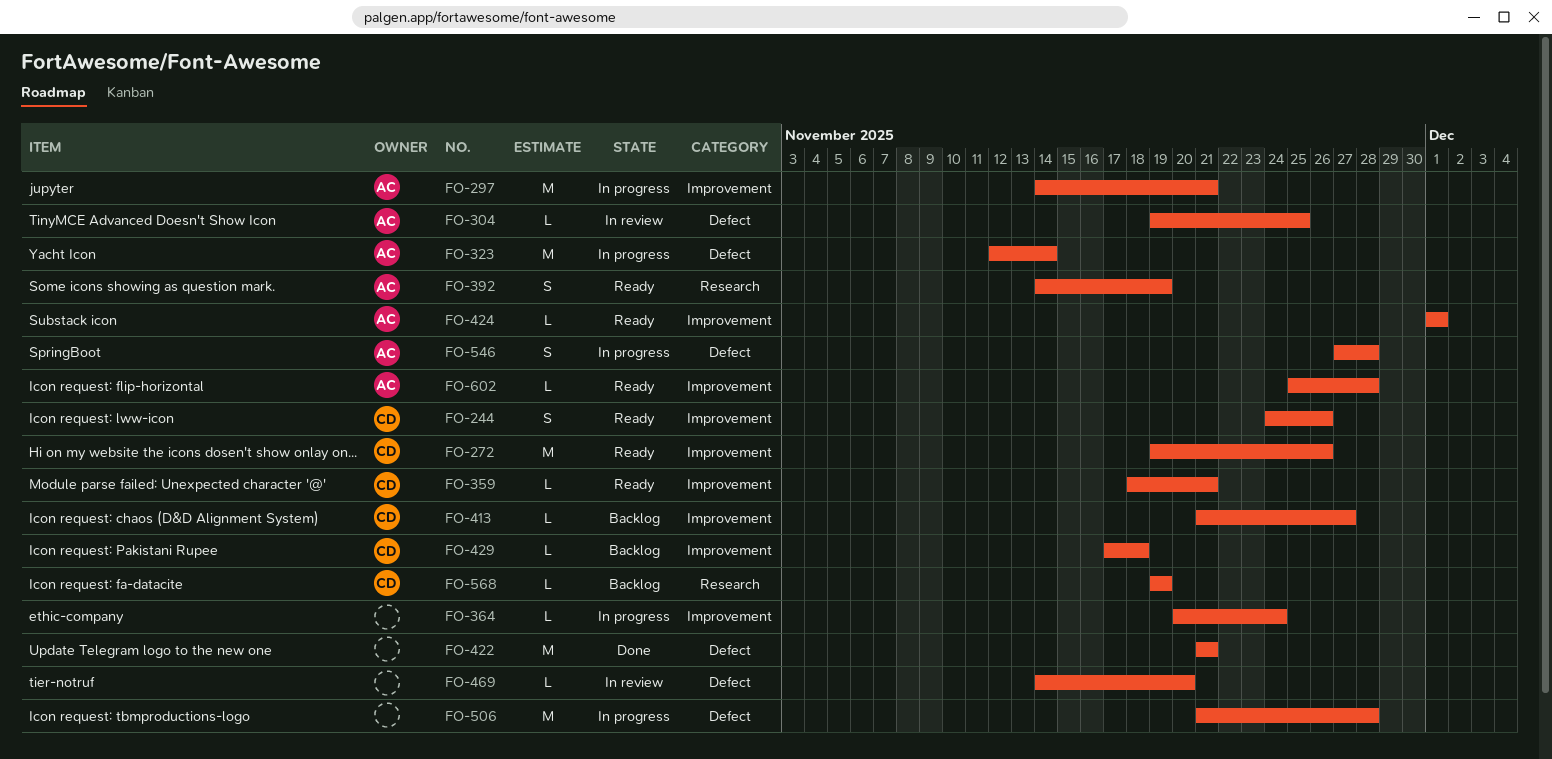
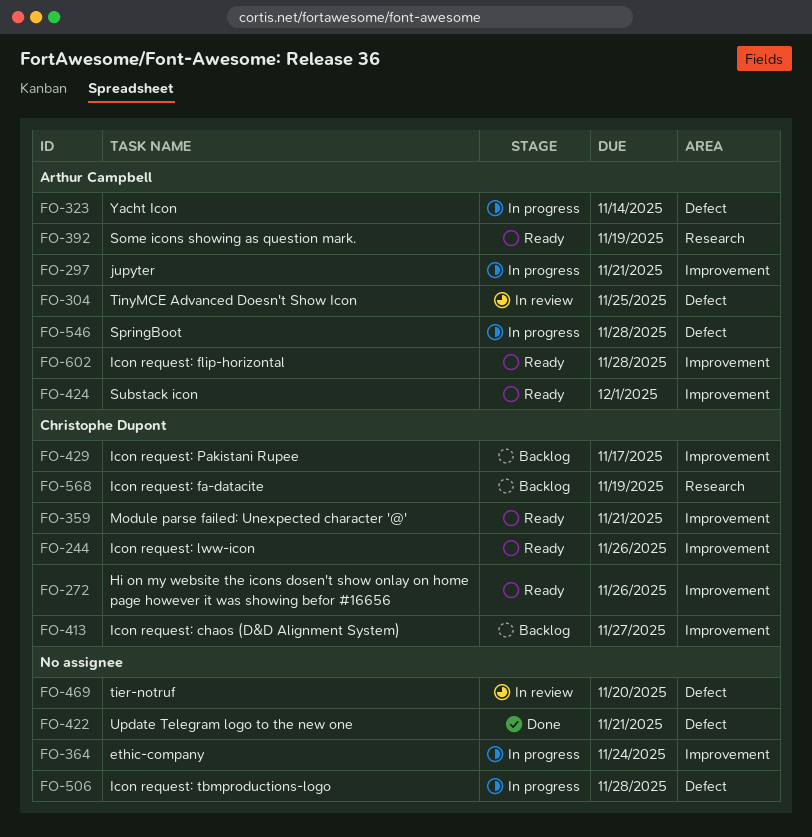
FO-429, due: Nov 18 -> Nov 17

